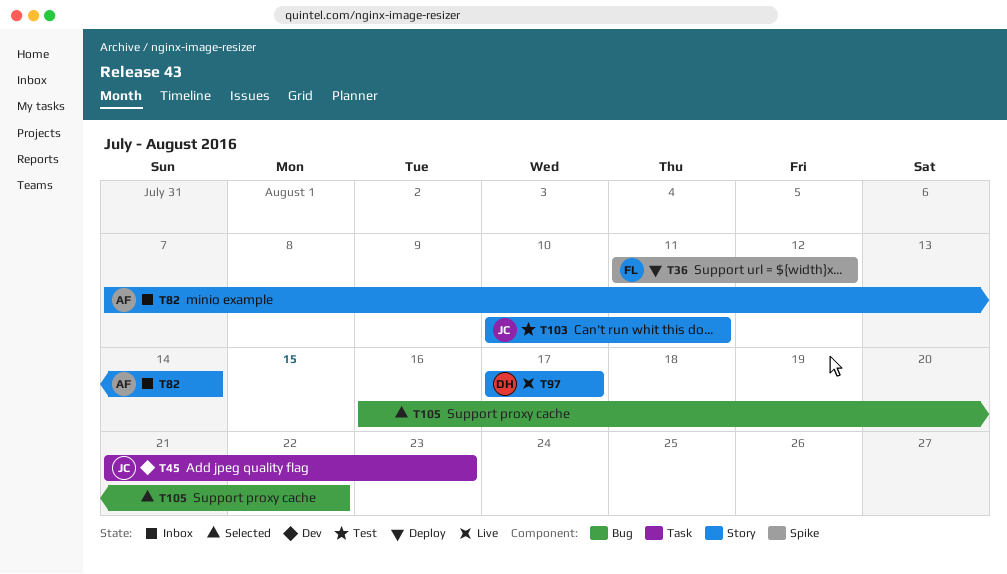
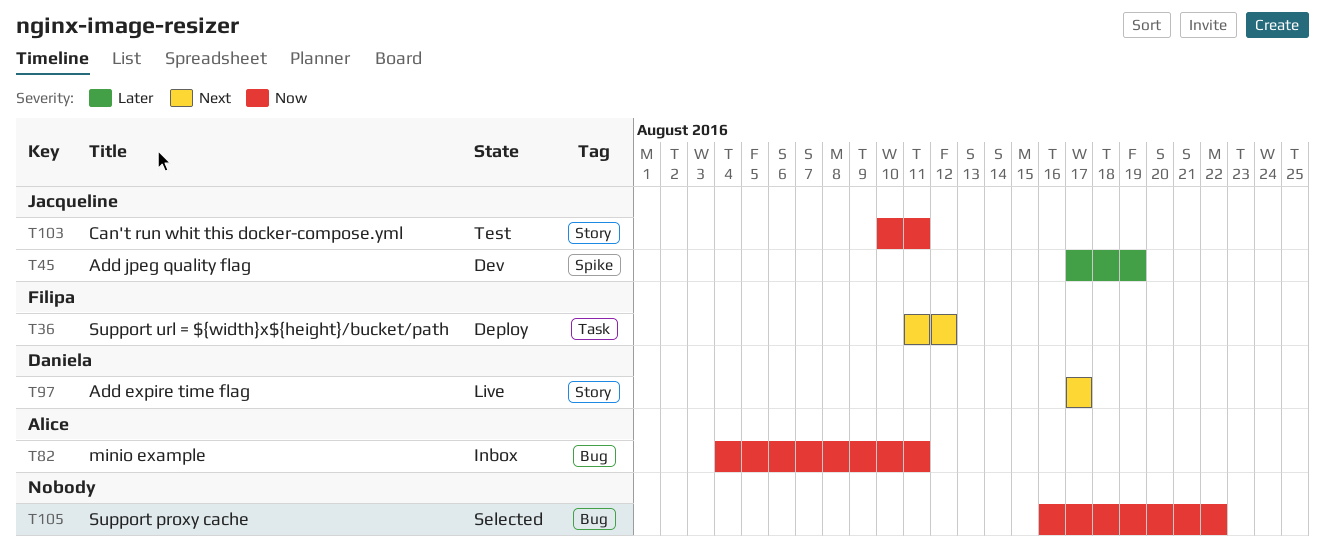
T36, label: Spike -> Task
T45, label: Task -> Spike
T45, start: Aug 21 -> Aug 17
T45, due: Aug 23 -> Aug 19
T82, label: Story -> Bug
T82, start: Aug 7 -> Aug 4
T82, due: Aug 14 -> Aug 11

